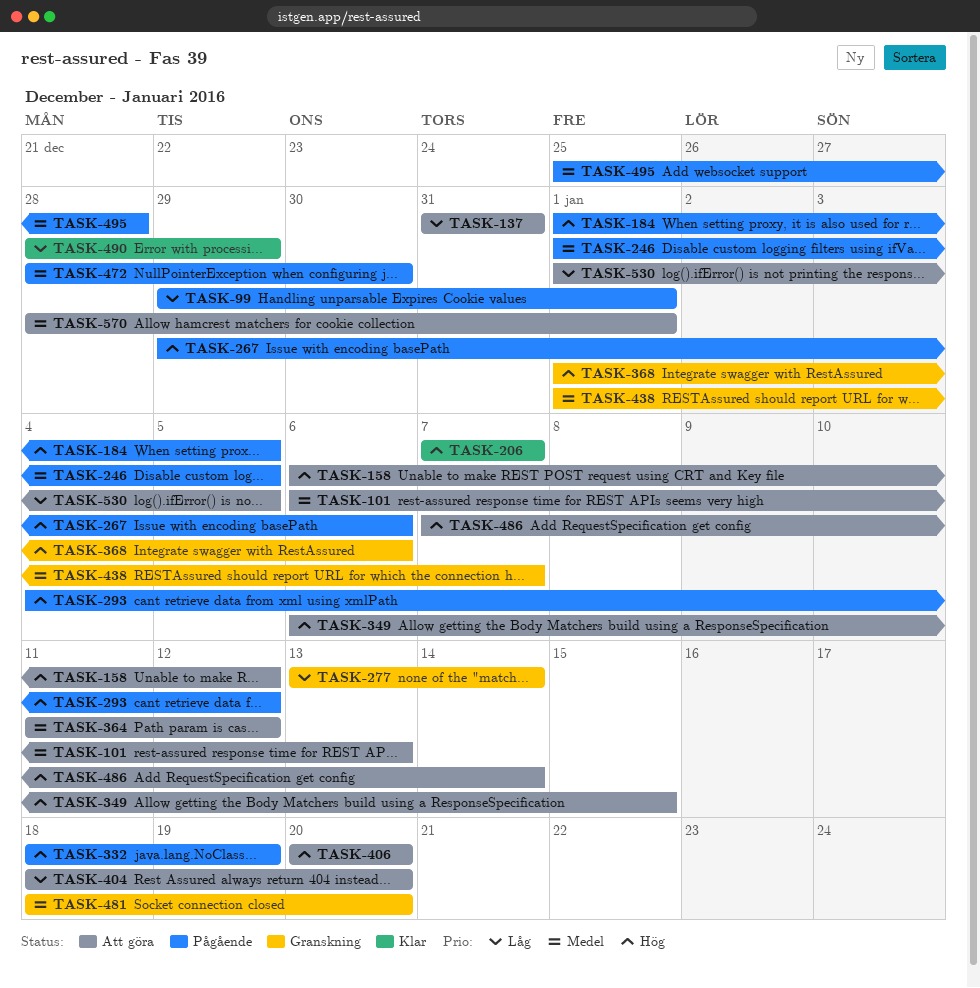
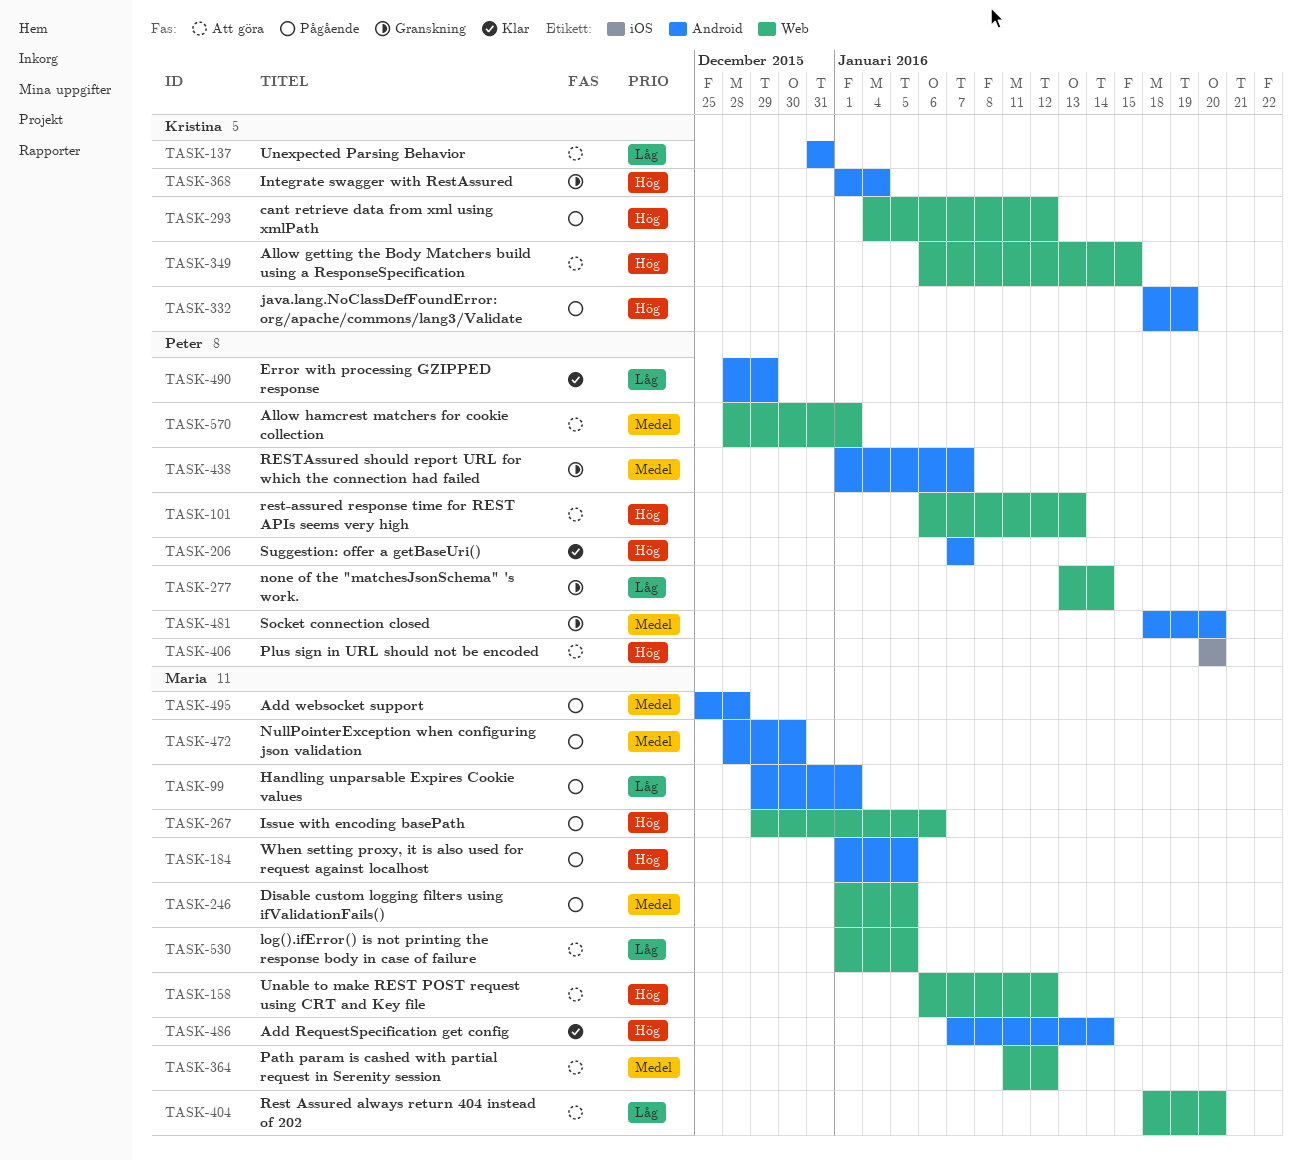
TASK-101, priority: Medel -> Hög
TASK-368, due: Jan 6 -> Jan 4
TASK-486, status: Att göra -> Klar

